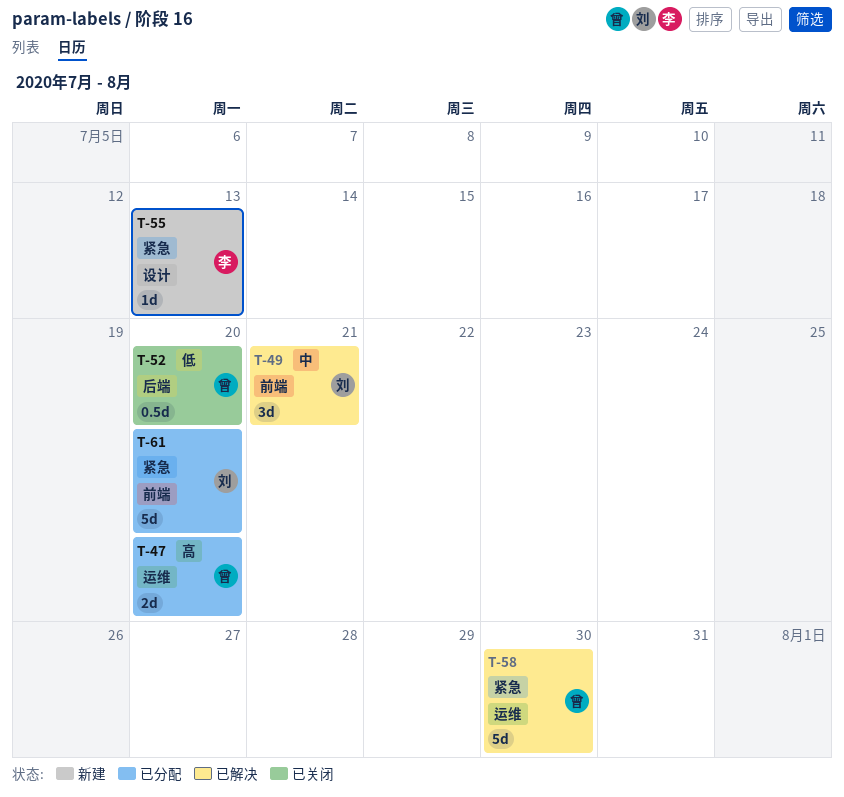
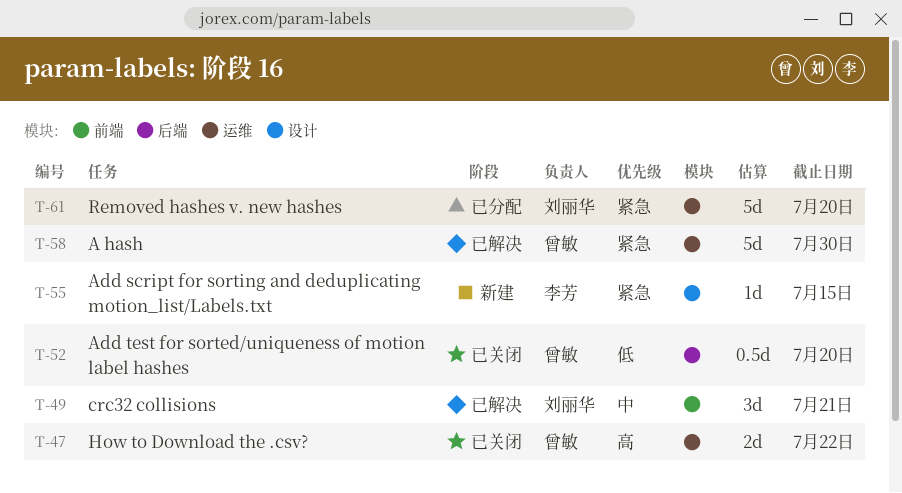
T-47, status: 已分配 -> 已关闭
T-47, due: Jul 20 -> Jul 22
T-55, due: Jul 13 -> Jul 15
T-61, label: 前端 -> 运维

